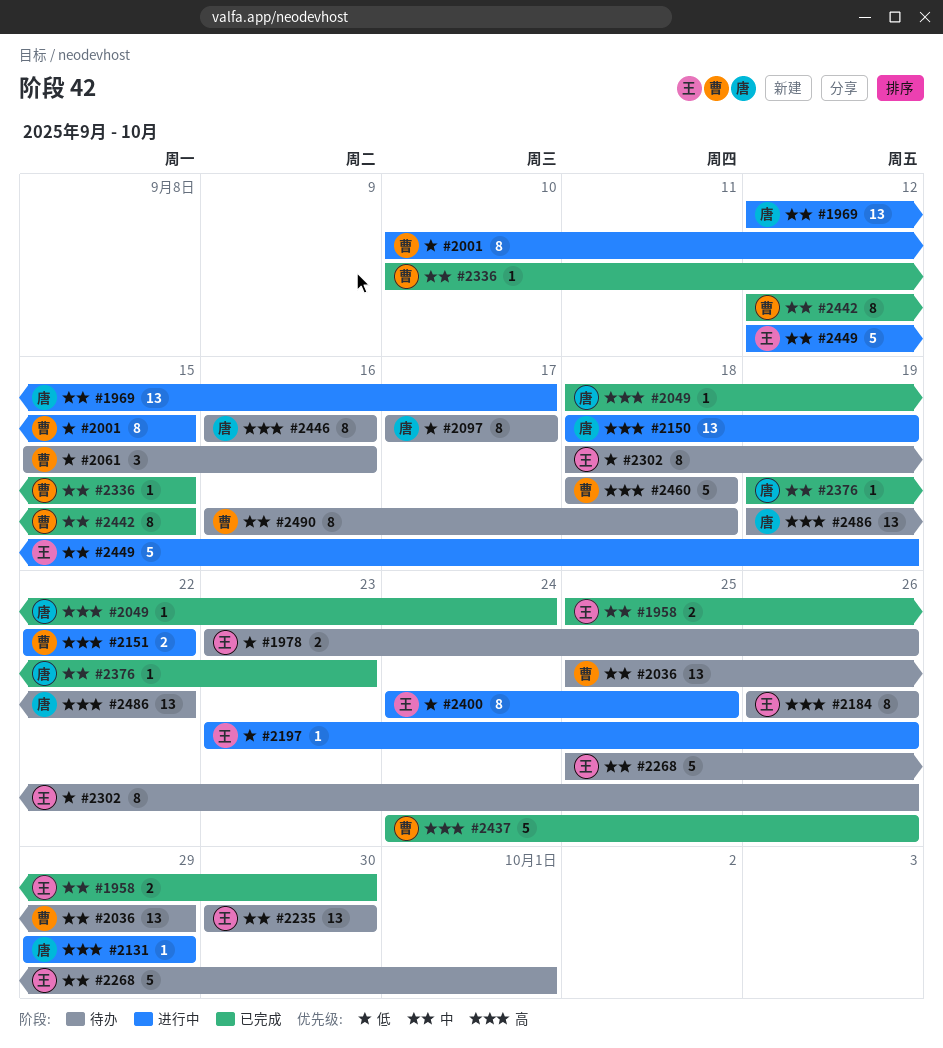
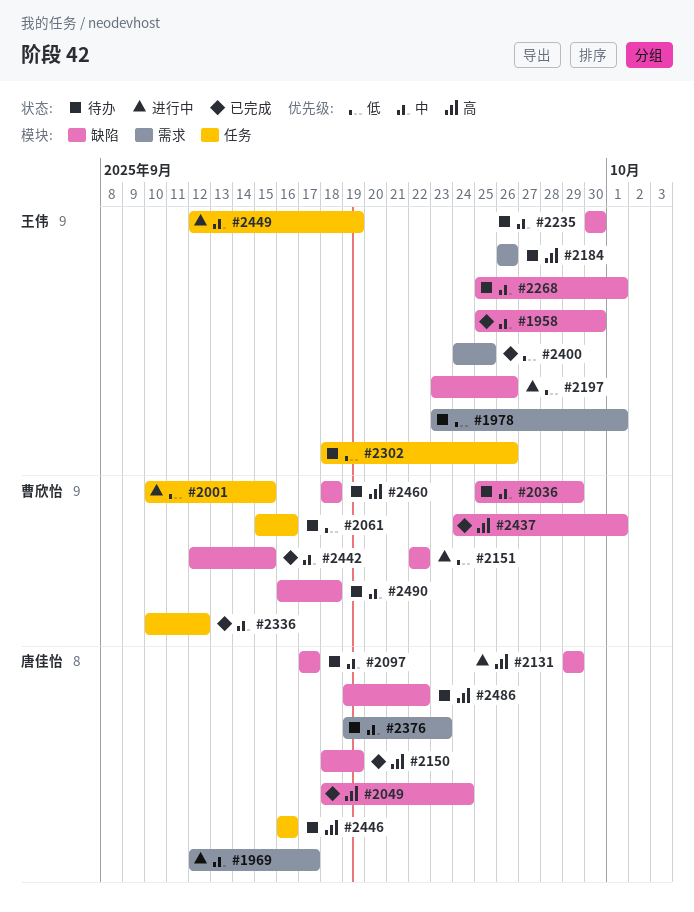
#1978, due: Sep 26 -> Oct 1
#2097, priority: 低 -> 中
#2150, status: 进行中 -> 已完成
#2151, priority: 高 -> 低
#2336, due: Sep 15 -> Sep 12
#2376, status: 已完成 -> 待办
#2400, status: 进行中 -> 已完成
#2437, due: Sep 26 -> Oct 1

